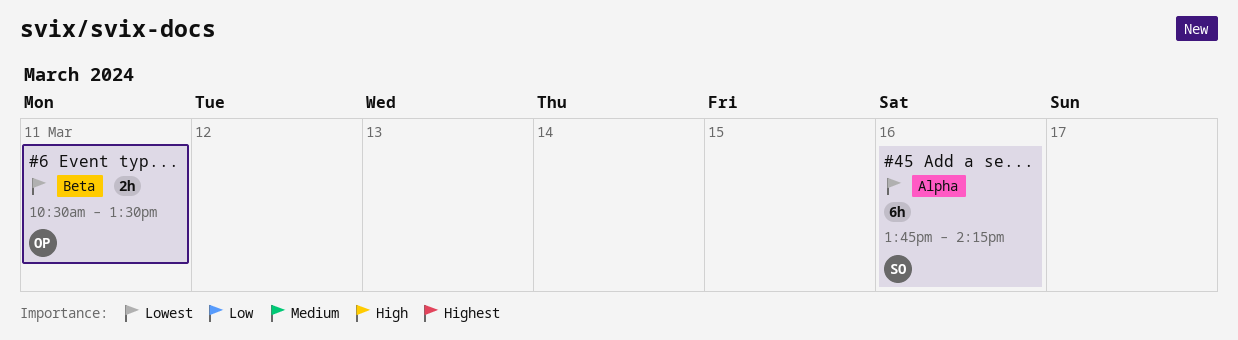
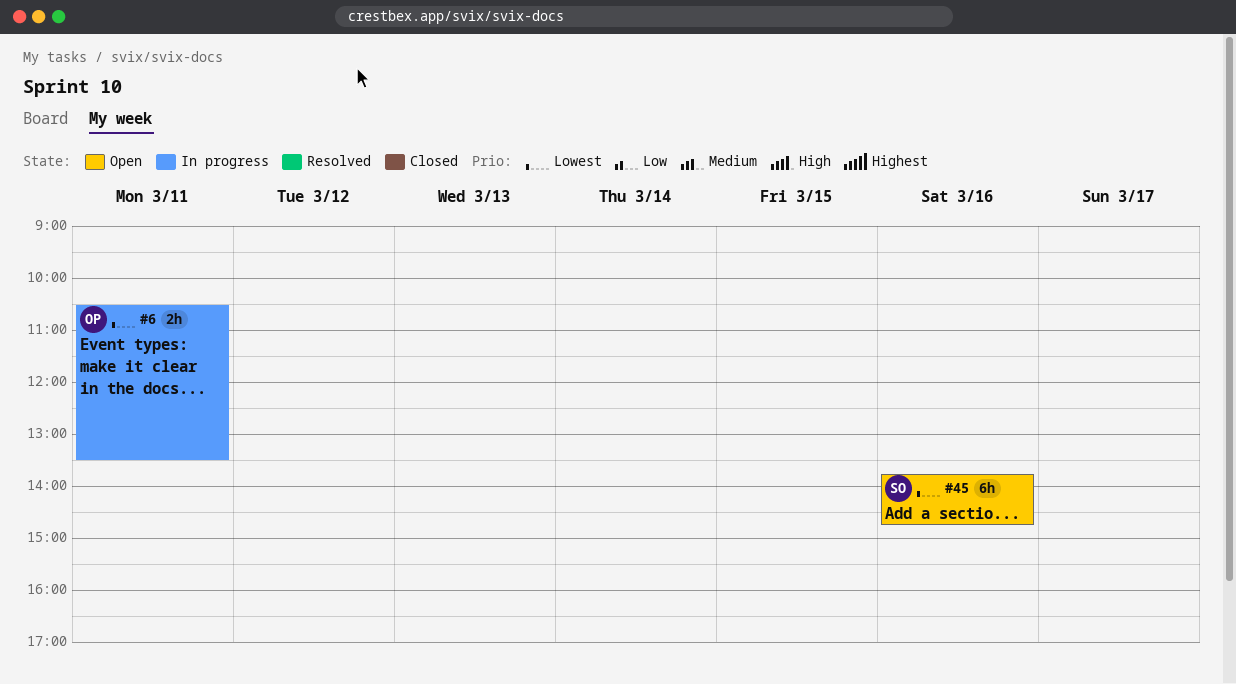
#45, ends: 14:15 -> 14:45

